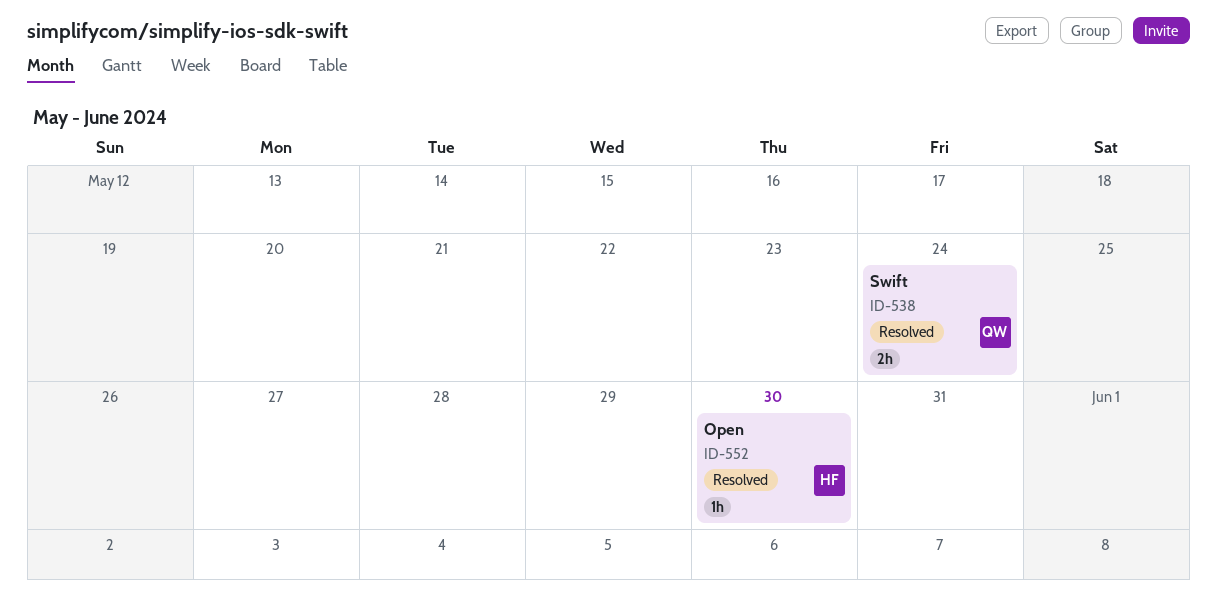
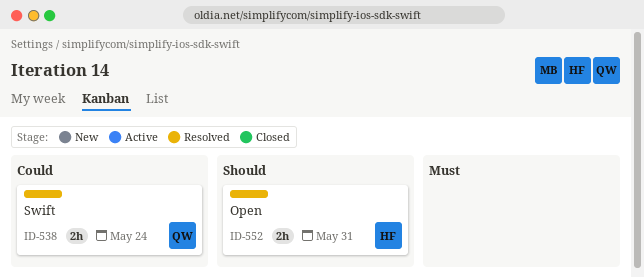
ID-552, estimate: 1h -> 2h
ID-552, due: May 30 -> May 31

